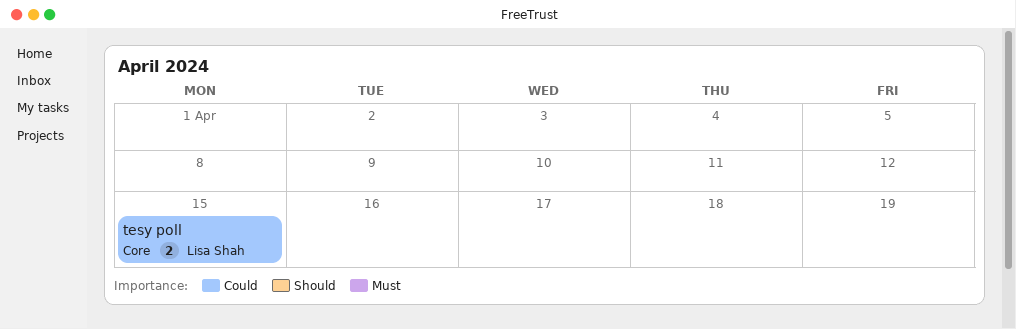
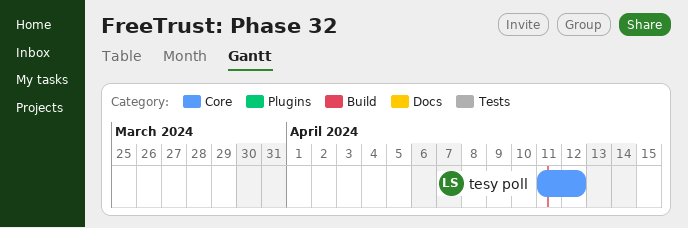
tesy poll, due: Apr 15 -> Apr 12

